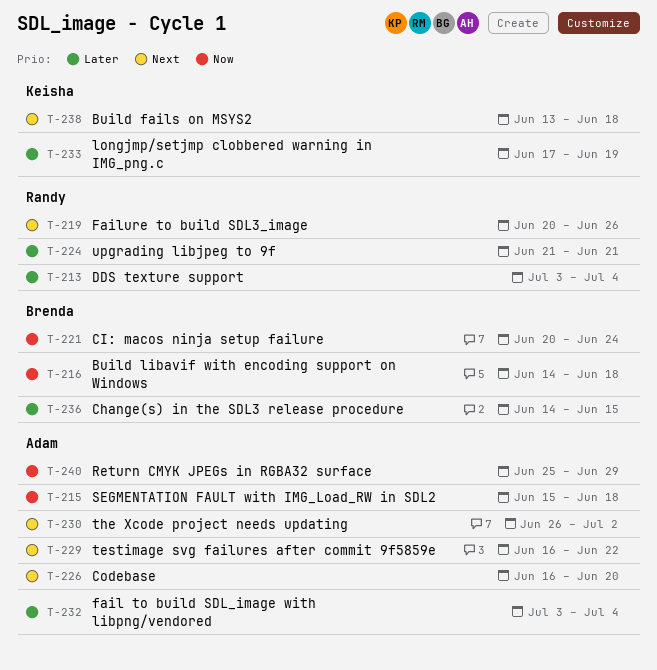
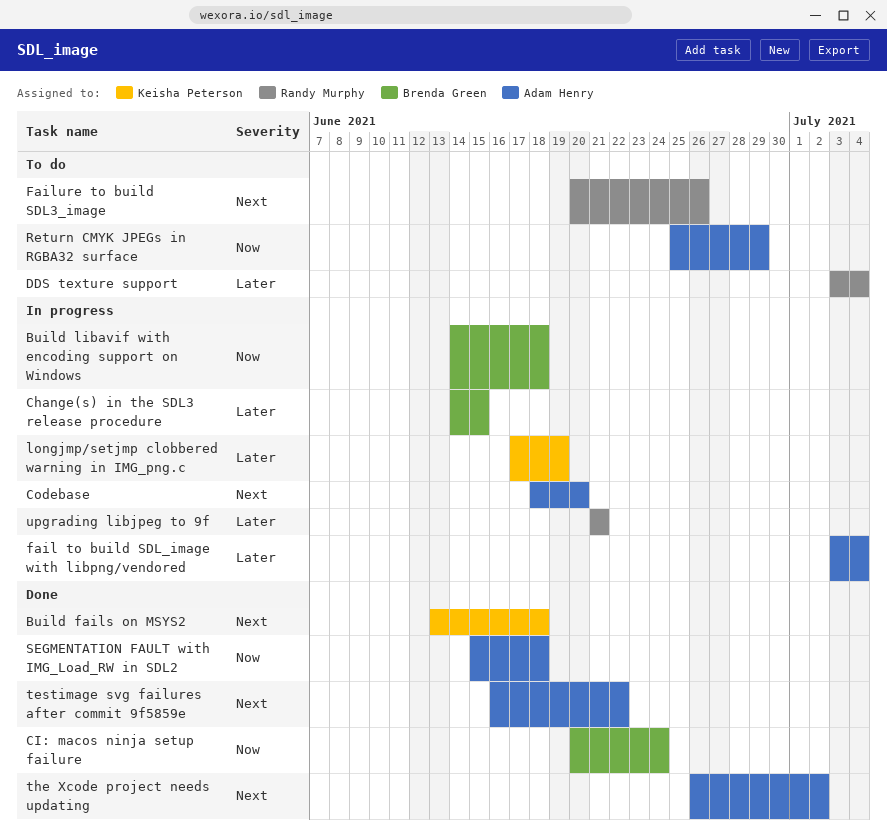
Codebase, start: Jun 16 -> Jun 18

